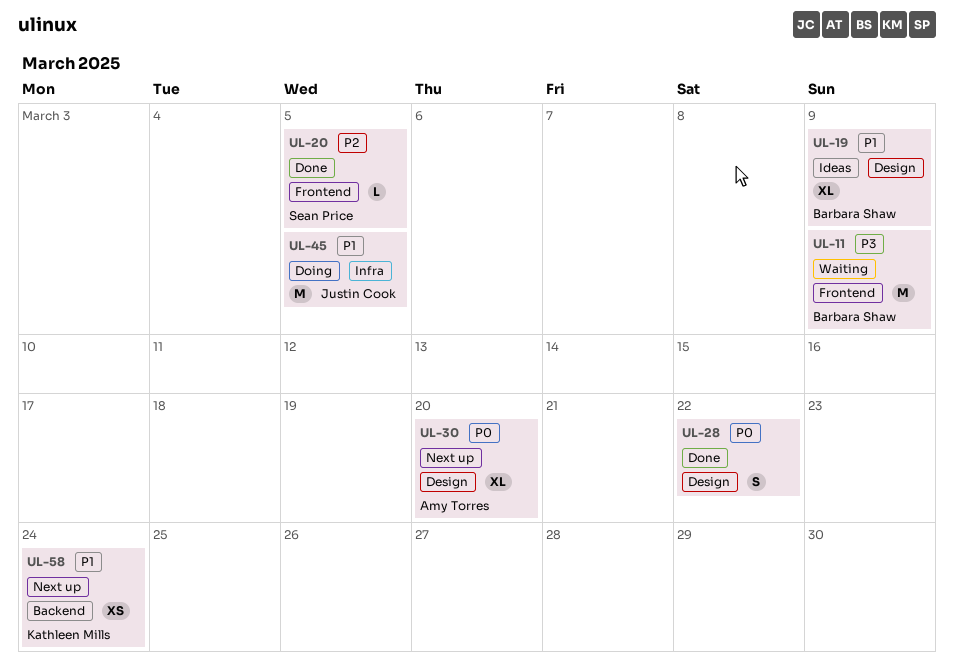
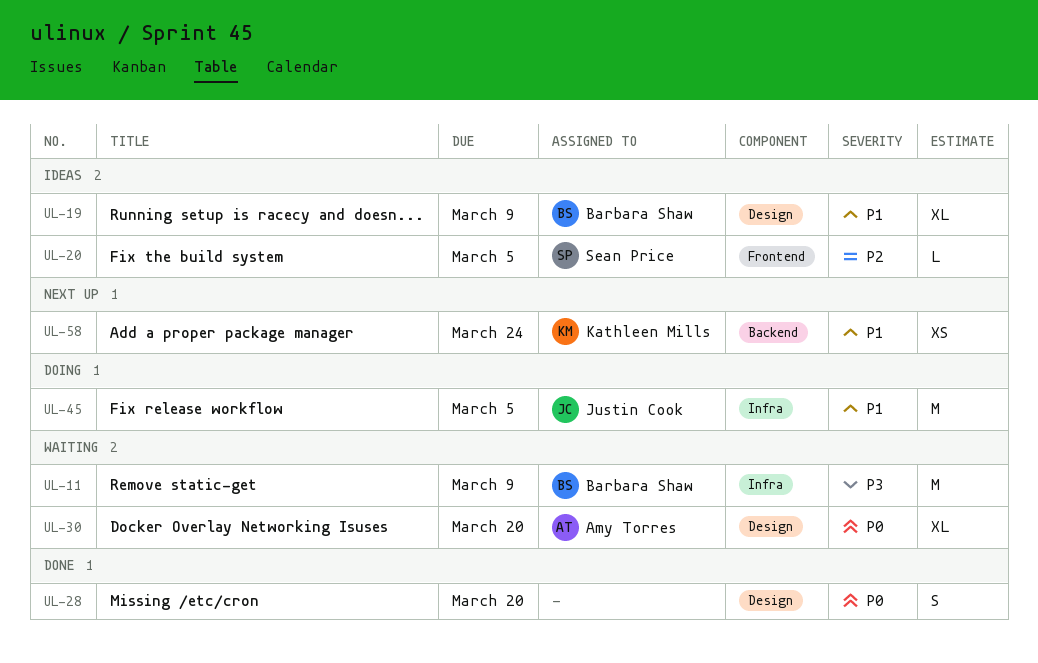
UL-11, label: Frontend -> Infra
UL-20, status: Done -> Ideas
UL-28, due: Mar 22 -> Mar 20
UL-30, status: Next up -> Waiting

